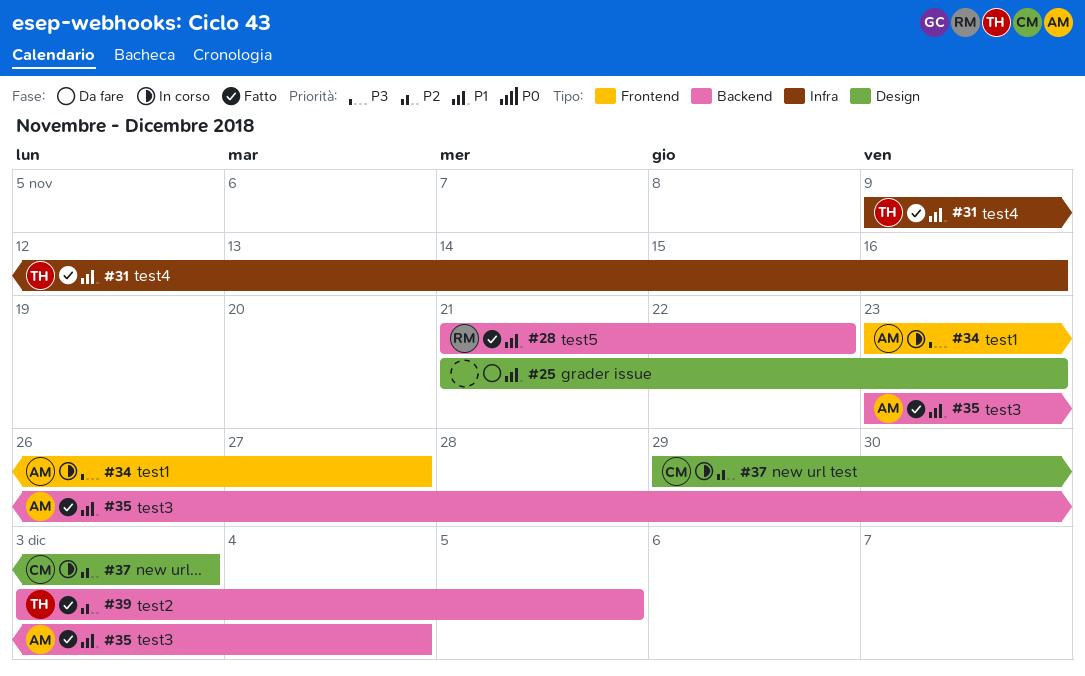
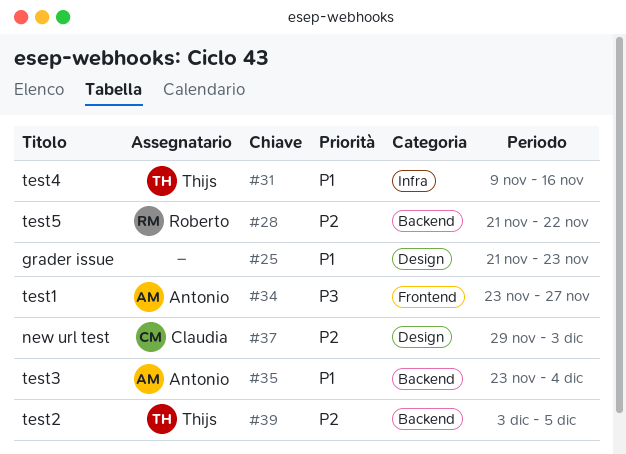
#28, priority: P1 -> P2

